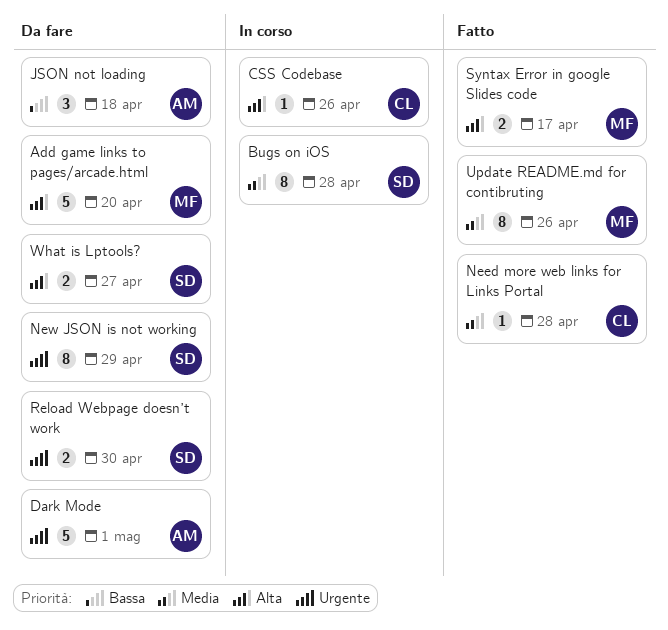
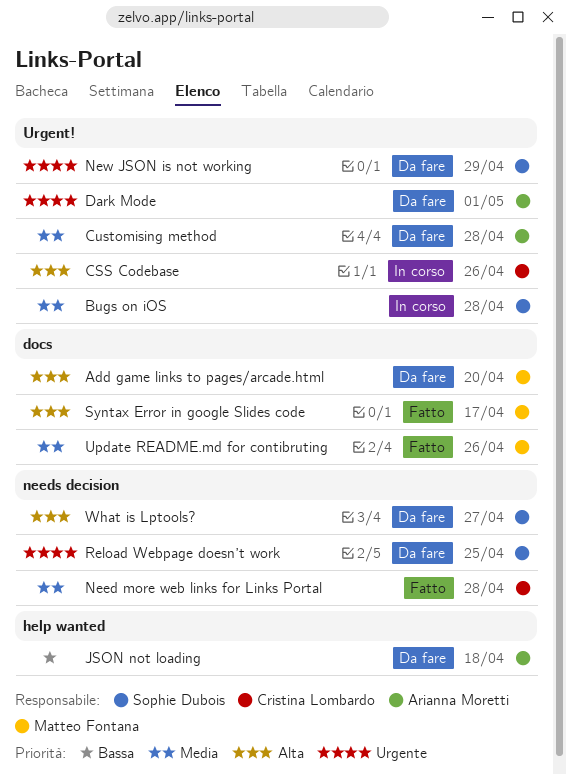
Customising method: none -> present
Reload Webpage doesn’t work, due: Apr 30 -> Apr 25

